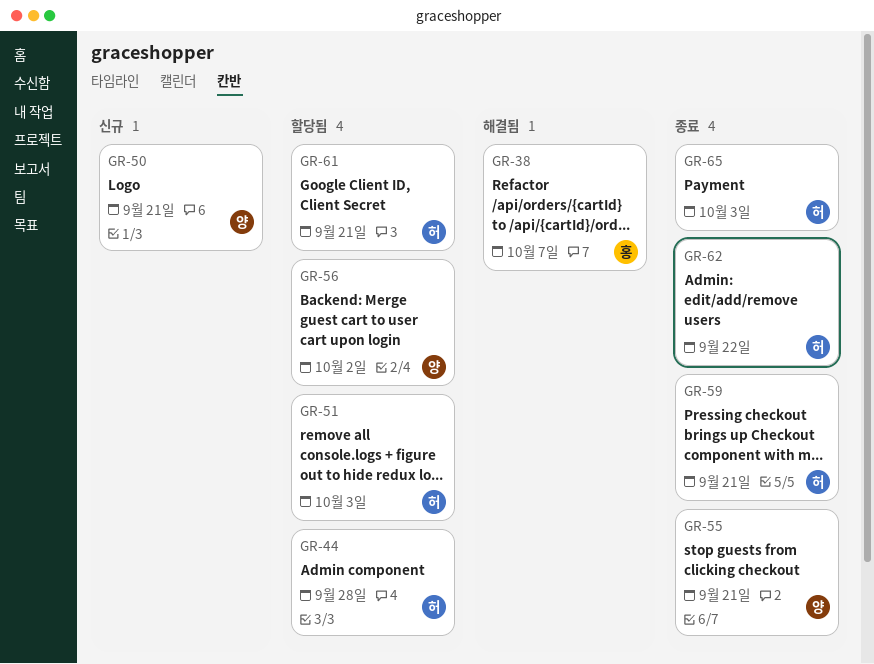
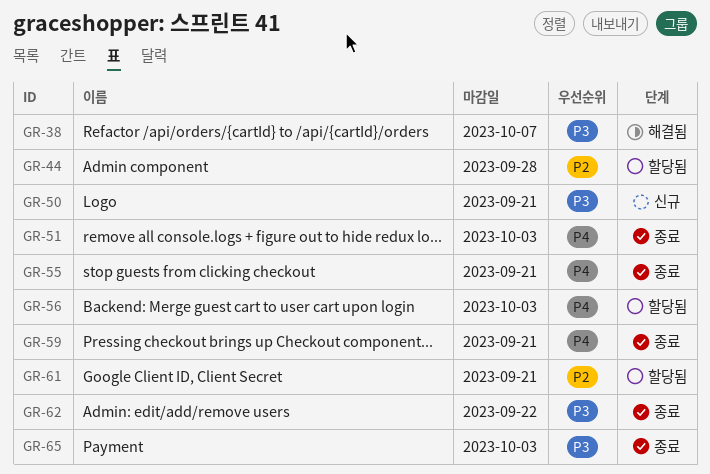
GR-51, status: 할당됨 -> 종료
GR-56, due: Oct 2 -> Oct 3

